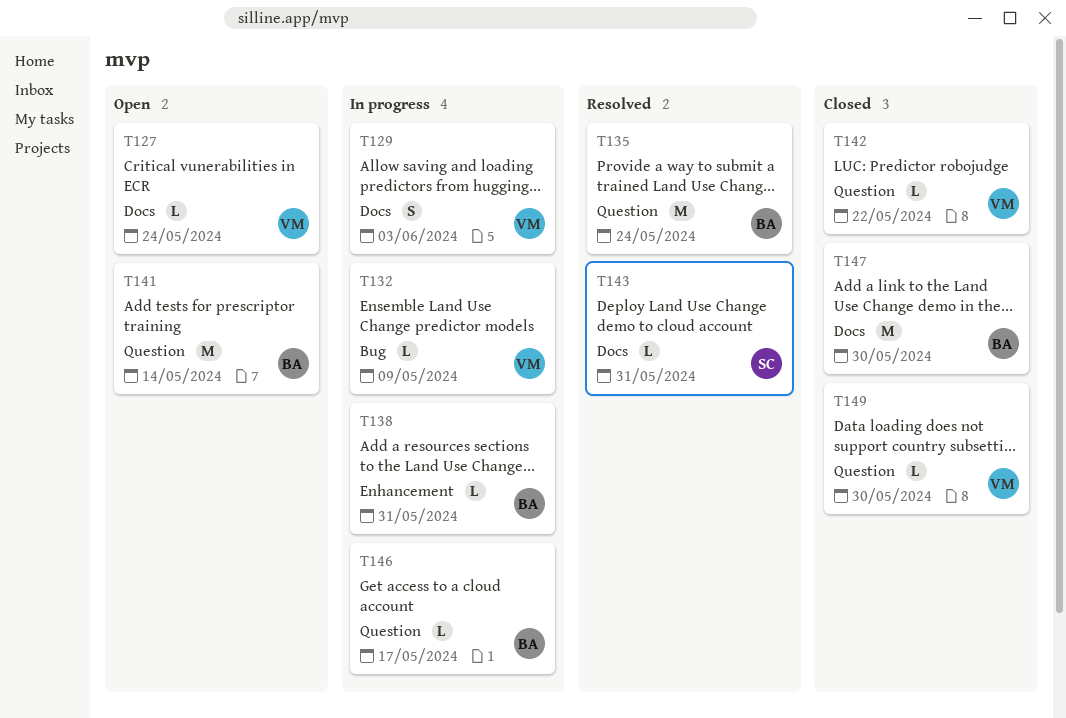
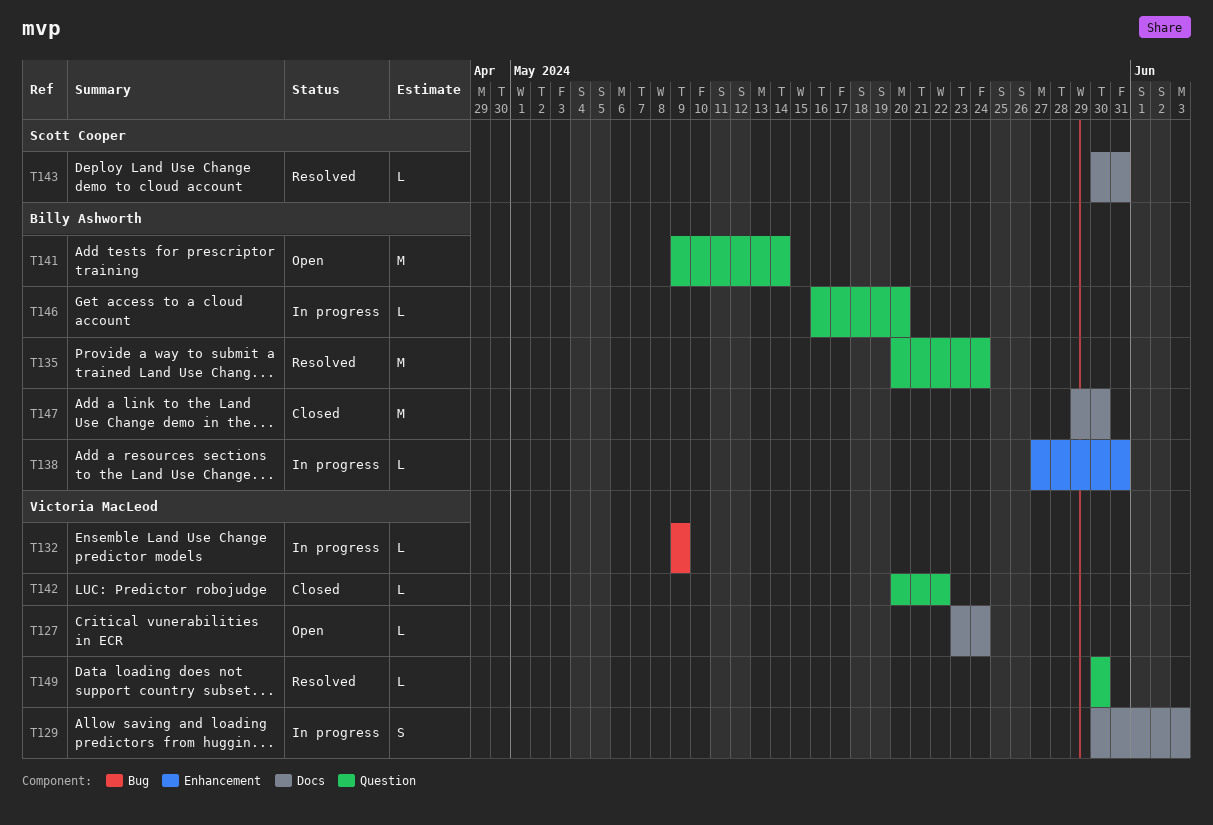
T146, due: May 17 -> May 20
T149, status: Closed -> Resolved

